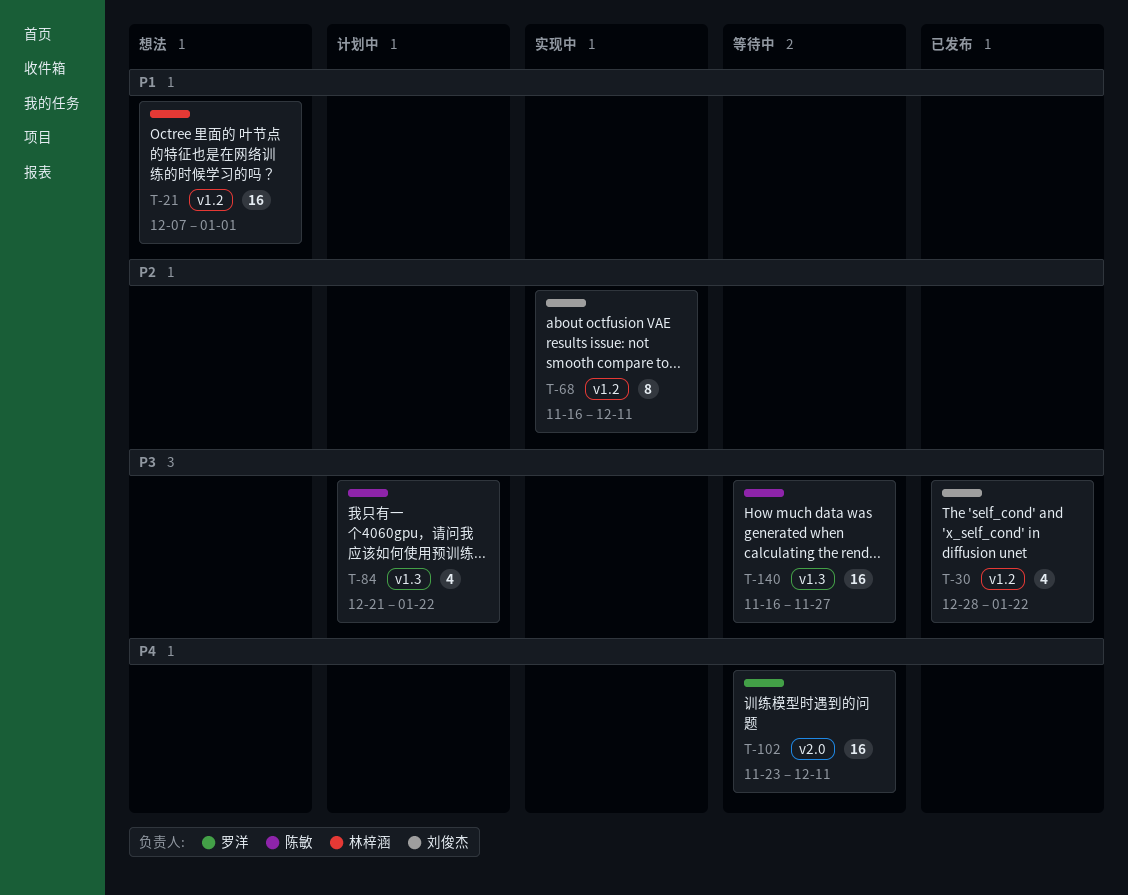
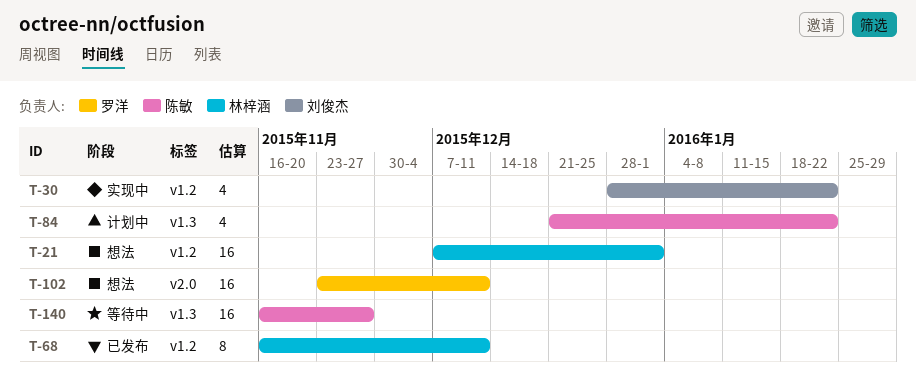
T-30, status: 已发布 -> 实现中
T-68, status: 实现中 -> 已发布
T-68, owner: 刘俊杰 -> 林梓涵
T-102, status: 等待中 -> 想法

